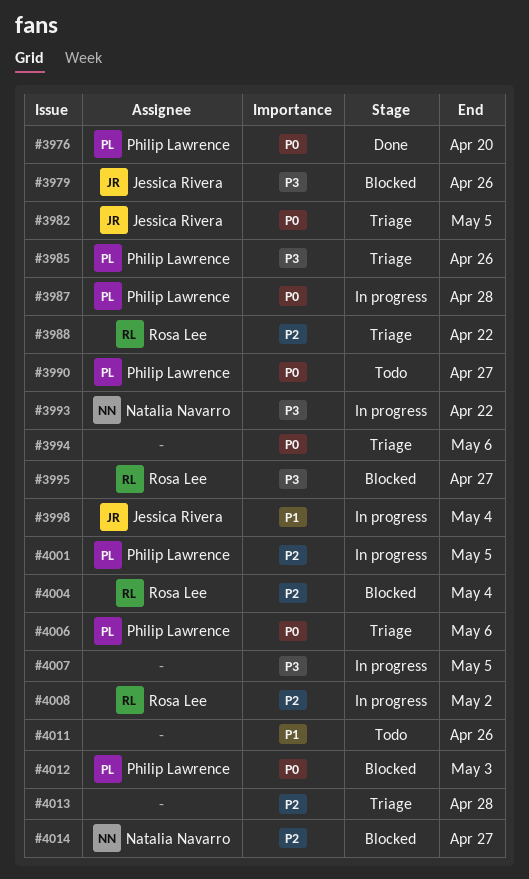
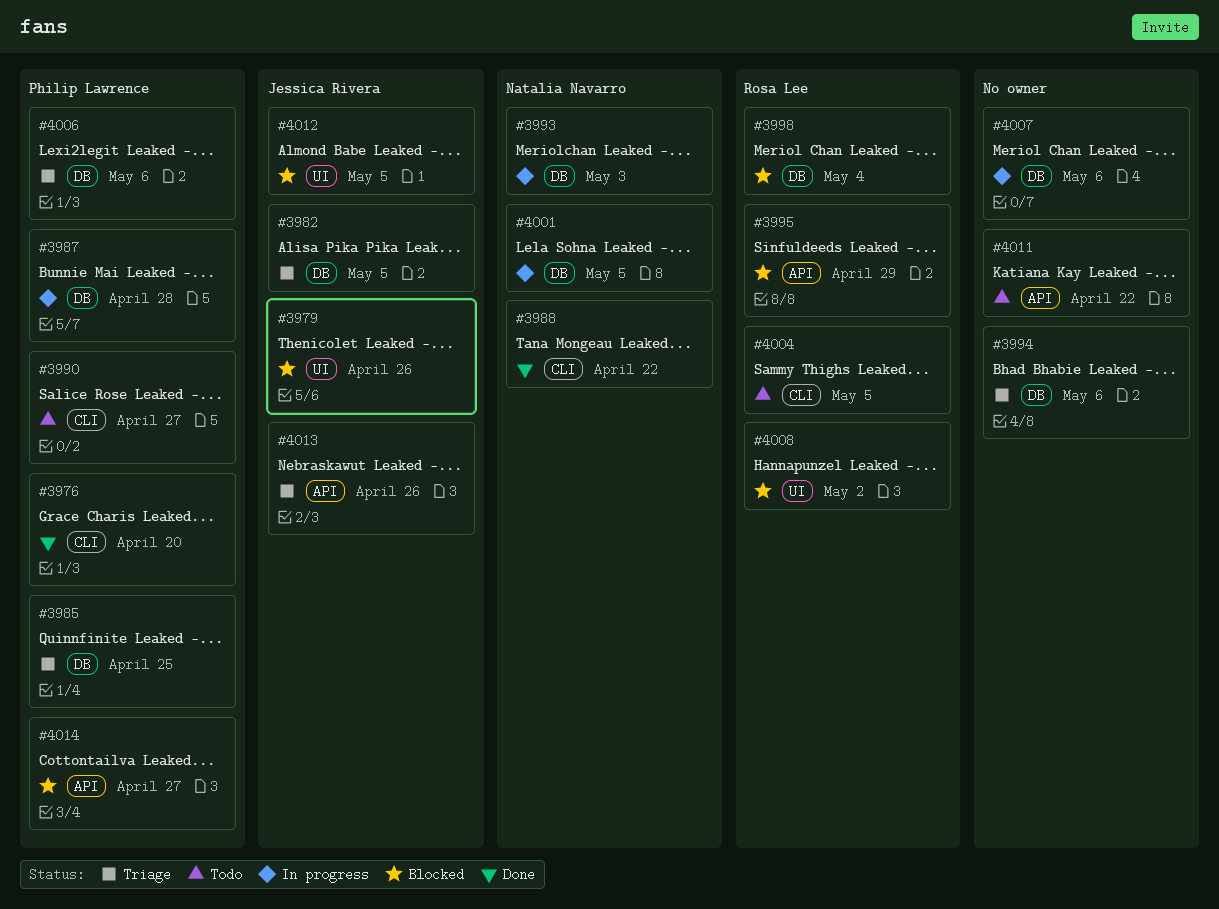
#3985, due: Apr 26 -> Apr 25
#3988, status: Triage -> Done
#3988, owner: Rosa Lee -> Natalia Navarro
#3993, due: Apr 22 -> May 3
#3995, due: Apr 27 -> Apr 29
#3998, status: In progress -> Blocked
#3998, owner: Jessica Rivera -> Rosa Lee
#4001, owner: Philip Lawrence -> Natalia Navarro
#4004, status: Blocked -> Todo
#4004, due: May 4 -> May 5
#4007, due: May 5 -> May 6
#4008, status: In progress -> Blocked
#4011, due: Apr 26 -> Apr 22
#4012, owner: Philip Lawrence -> Jessica Rivera
#4012, due: May 3 -> May 5
#4013, owner: none -> Jessica Rivera
#4013, due: Apr 28 -> Apr 26
#4014, owner: Natalia Navarro -> Philip Lawrence

